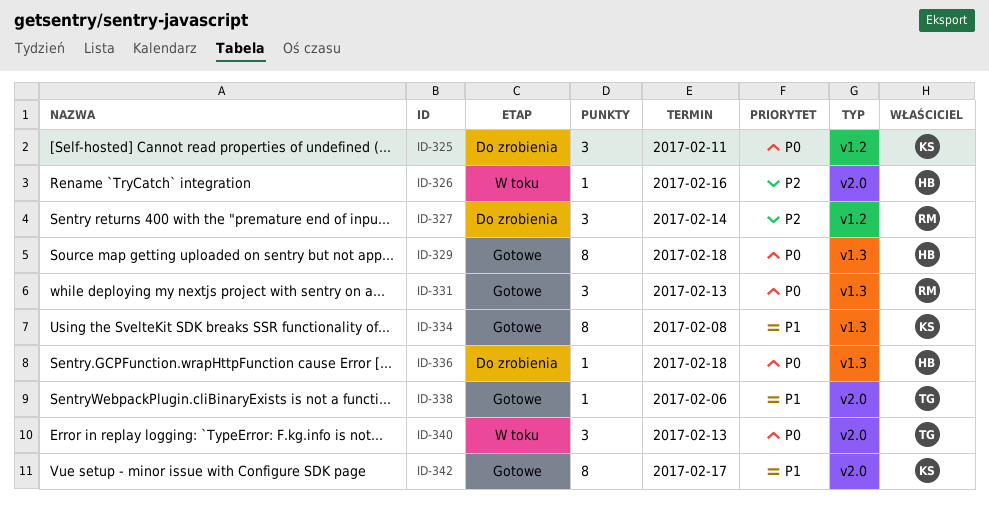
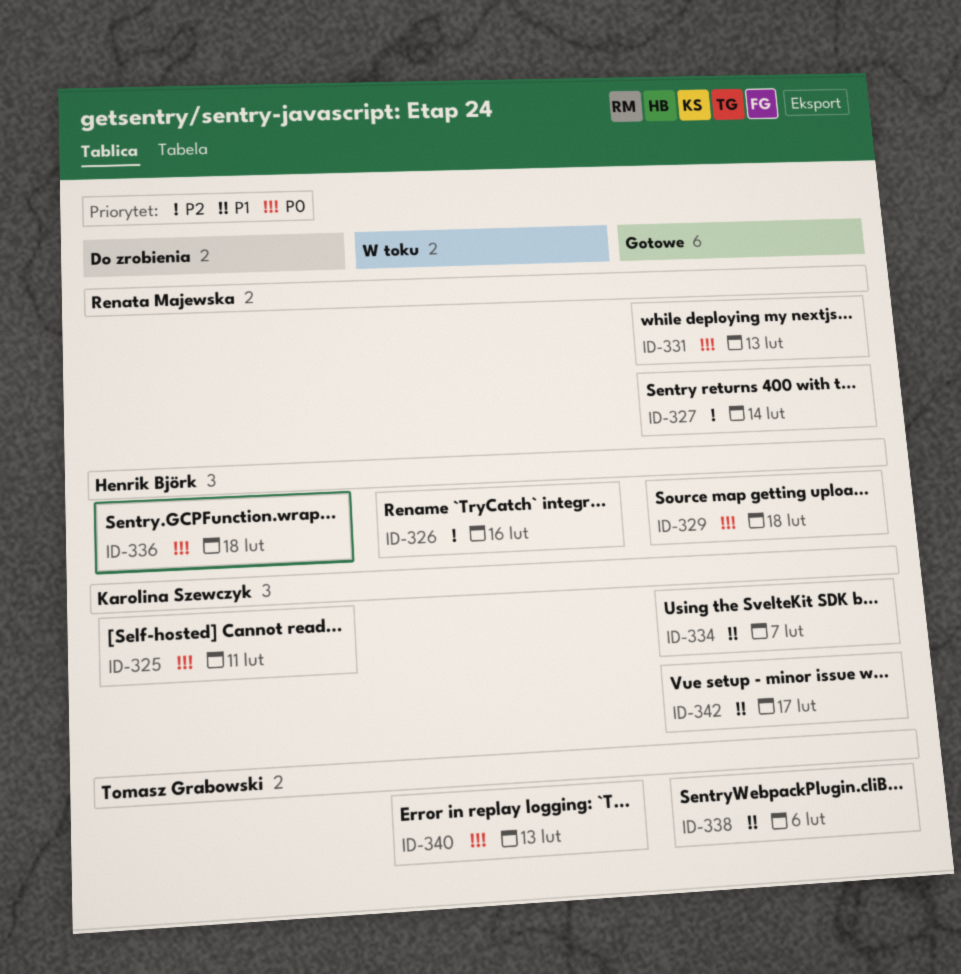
ID-327, status: Do zrobienia -> Gotowe
ID-334, due: Feb 8 -> Feb 7

